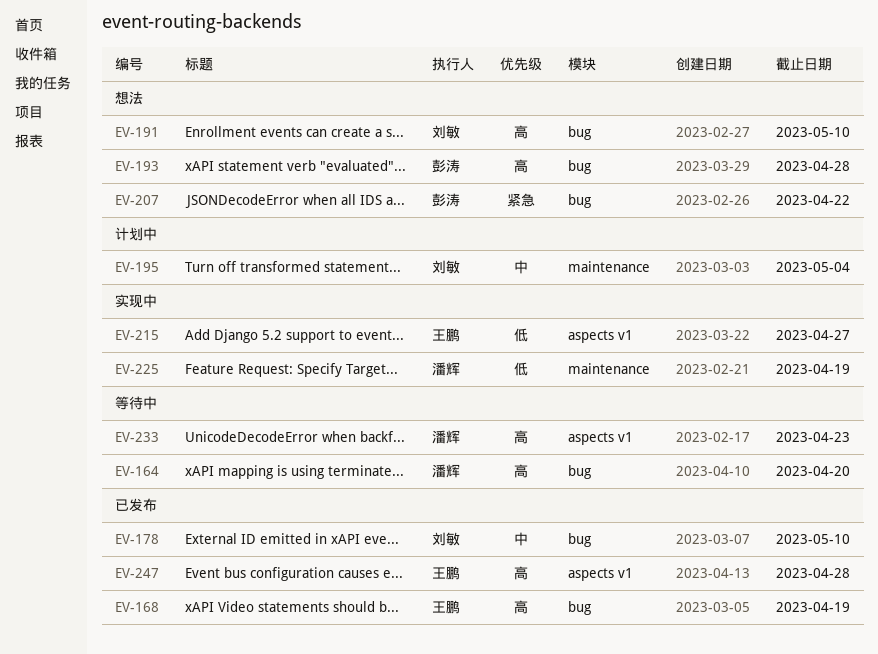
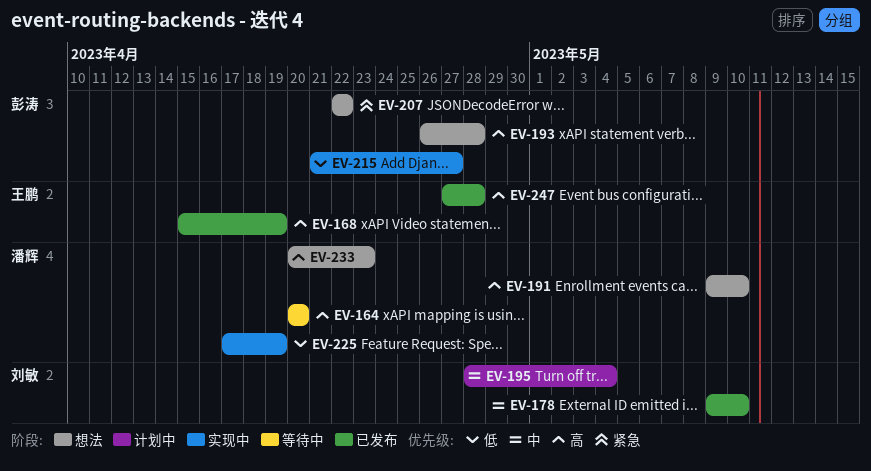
EV-191, owner: 刘敏 -> 潘辉
EV-215, owner: 王鹏 -> 彭涛
EV-233, status: 等待中 -> 想法

